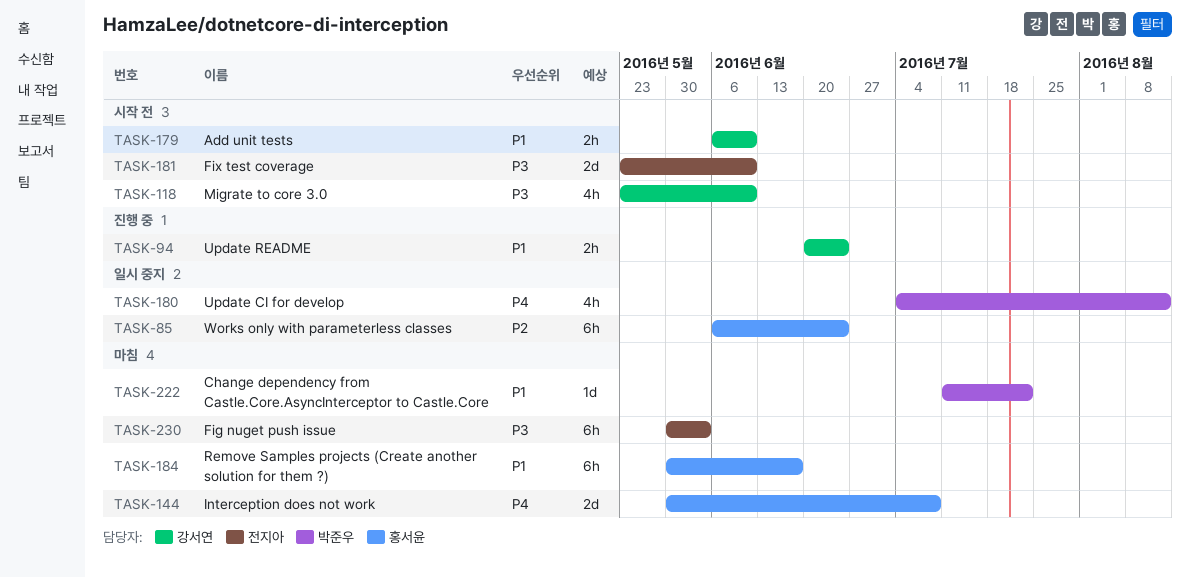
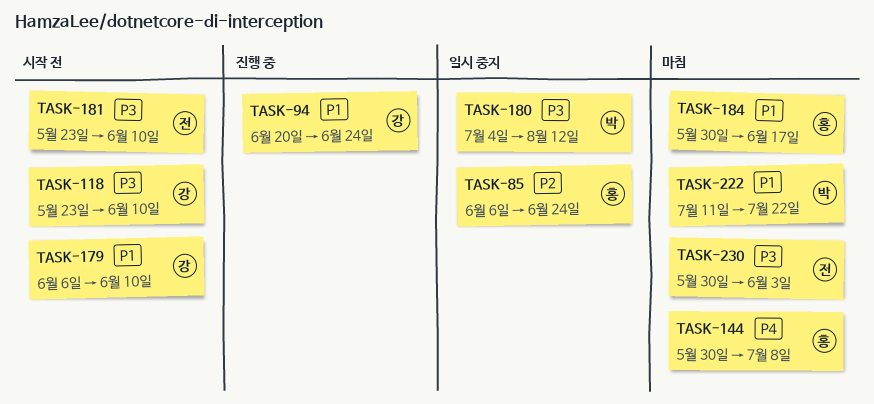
TASK-180, priority: P4 -> P3

